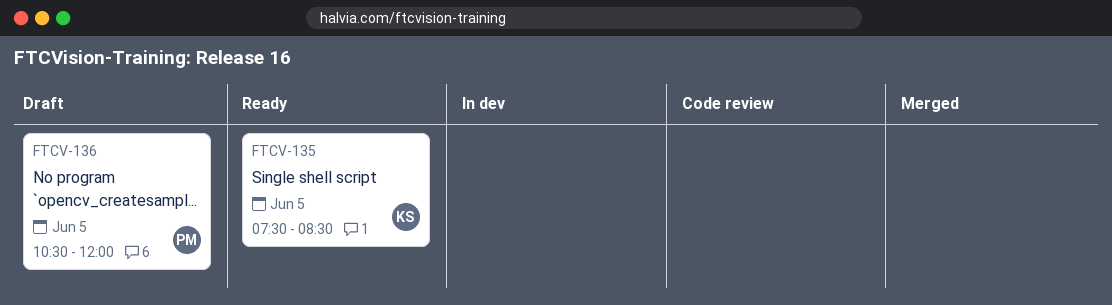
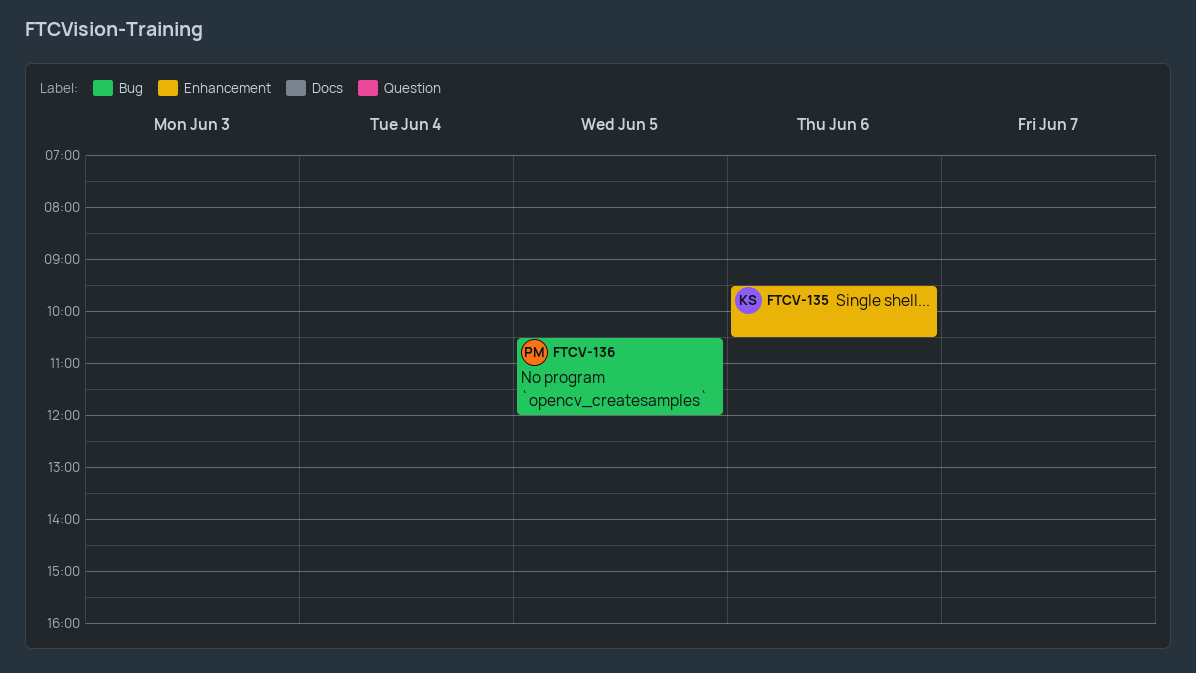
FTCV-135, day: Jun 5 -> Jun 6
FTCV-135, begins: 07:30 -> 09:30
FTCV-135, ends: 08:30 -> 10:30

